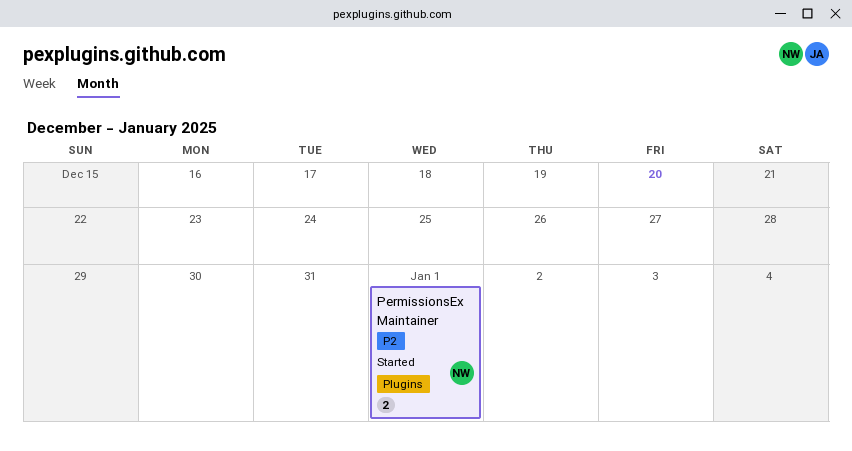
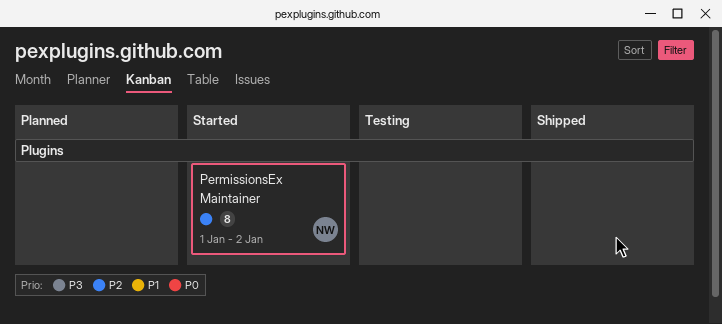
PermissionsEx Maintainer, estimate: 2 -> 8
PermissionsEx Maintainer, due: Jan 1 -> Jan 2

